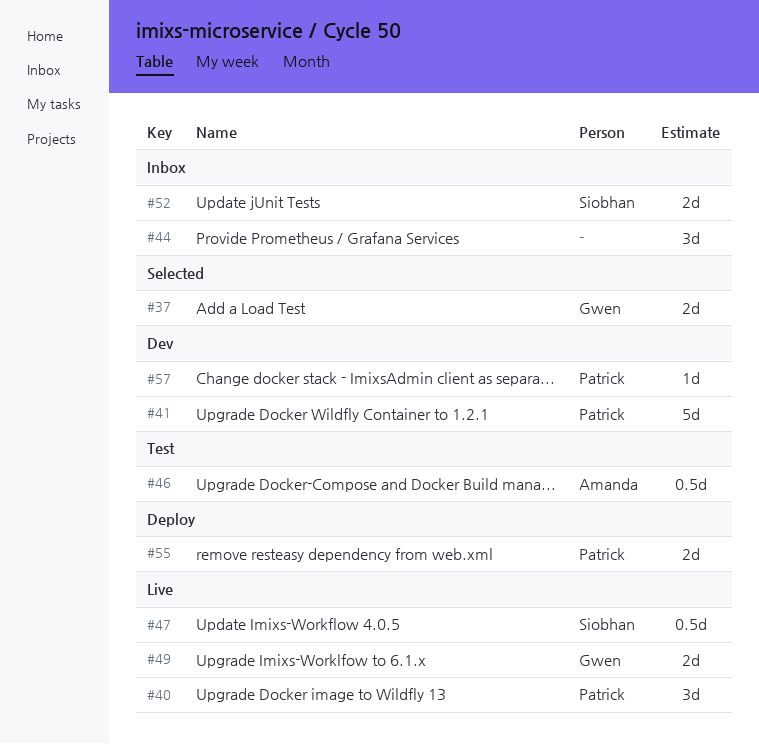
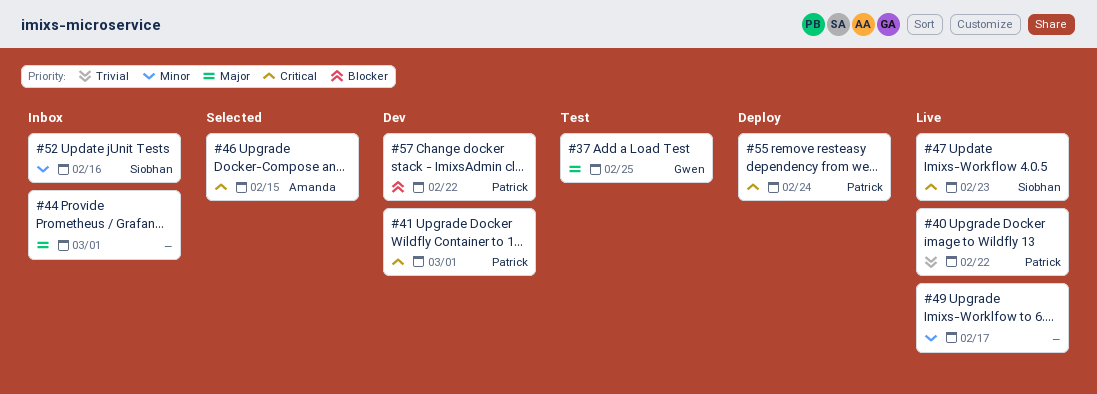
#37, status: Selected -> Test
#46, status: Test -> Selected
#49, owner: Gwen -> none

